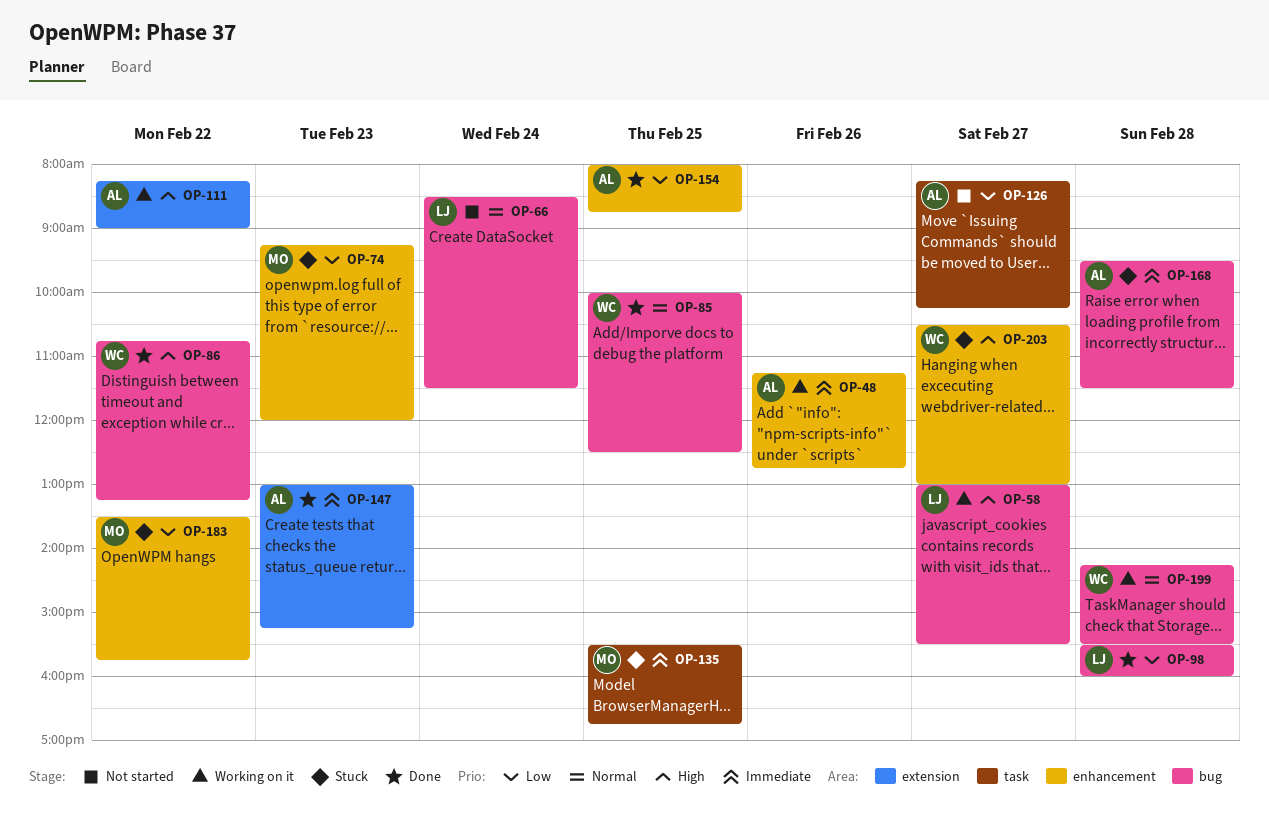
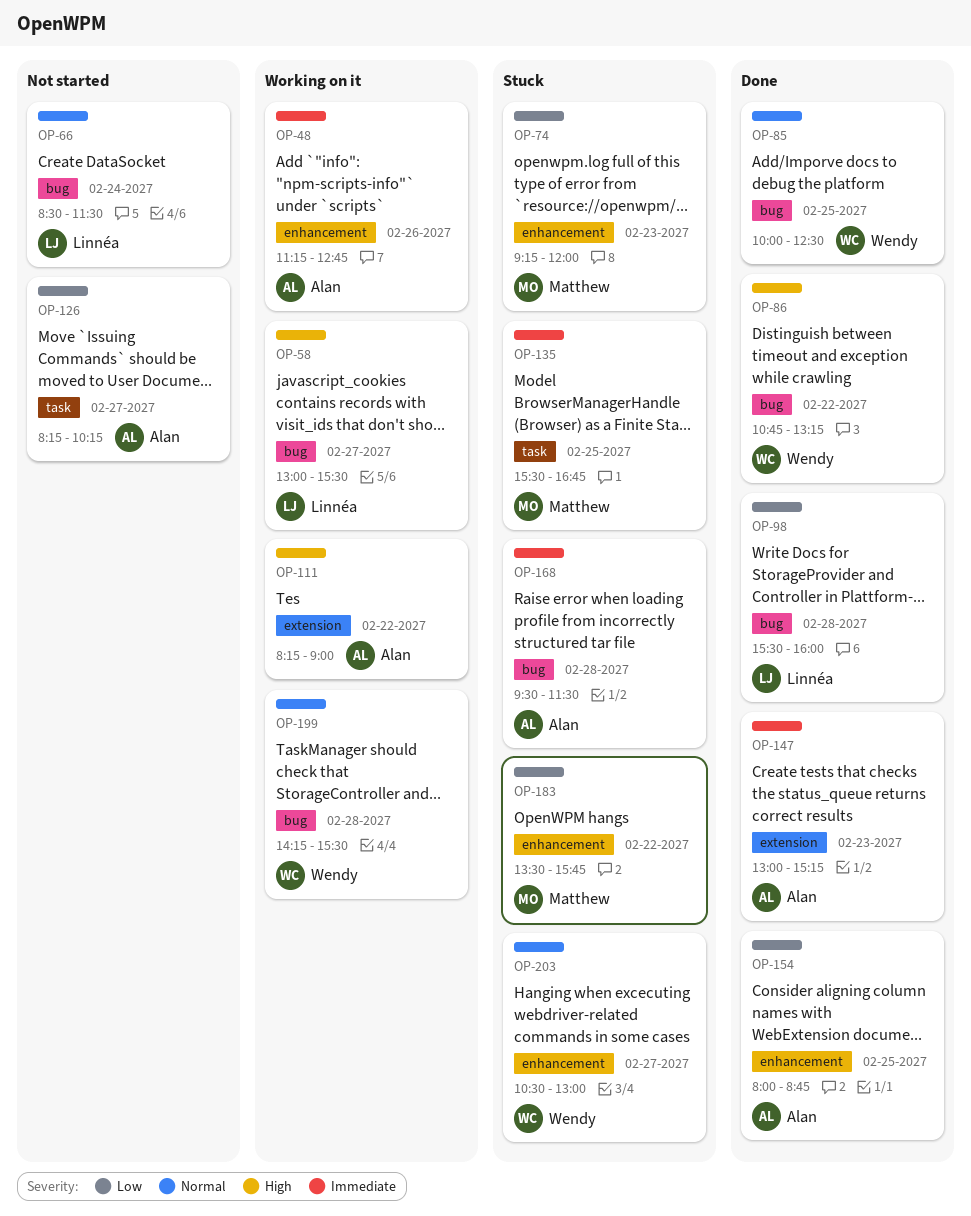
OP-203, priority: High -> Normal

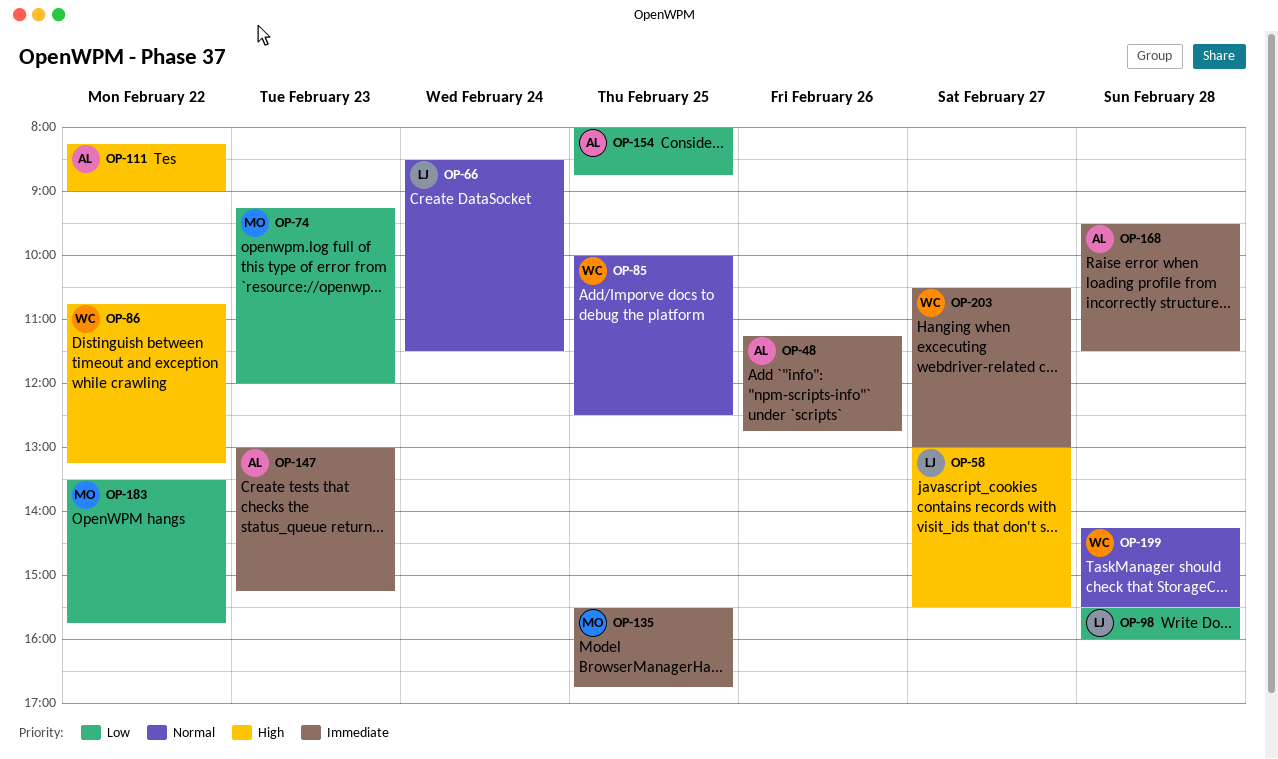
OP-126: present -> none
OP-203, priority: Normal -> Immediate

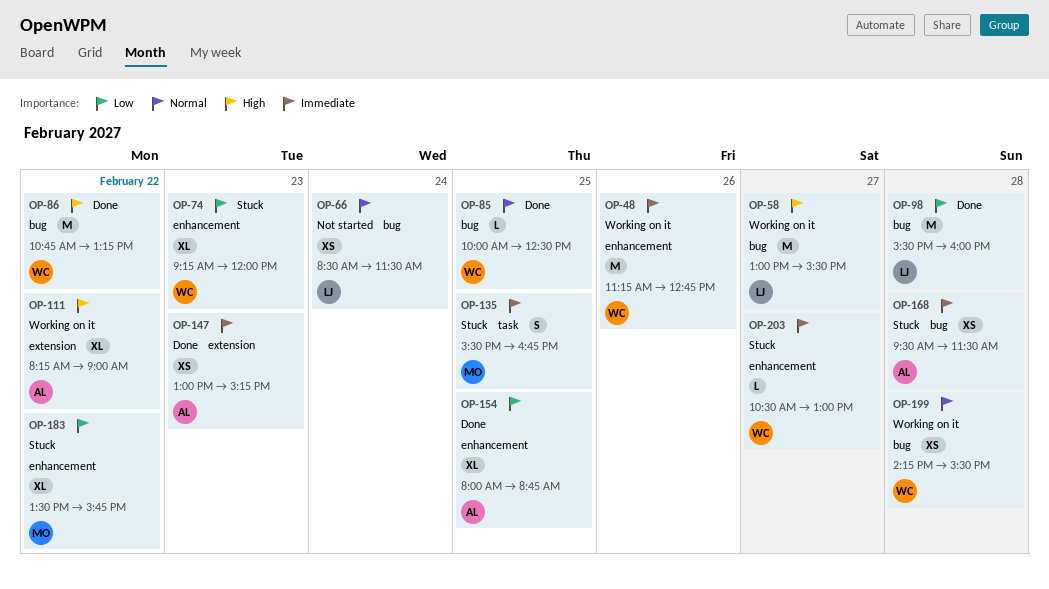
OP-48, owner: AL -> WC
OP-74, owner: MO -> WC

